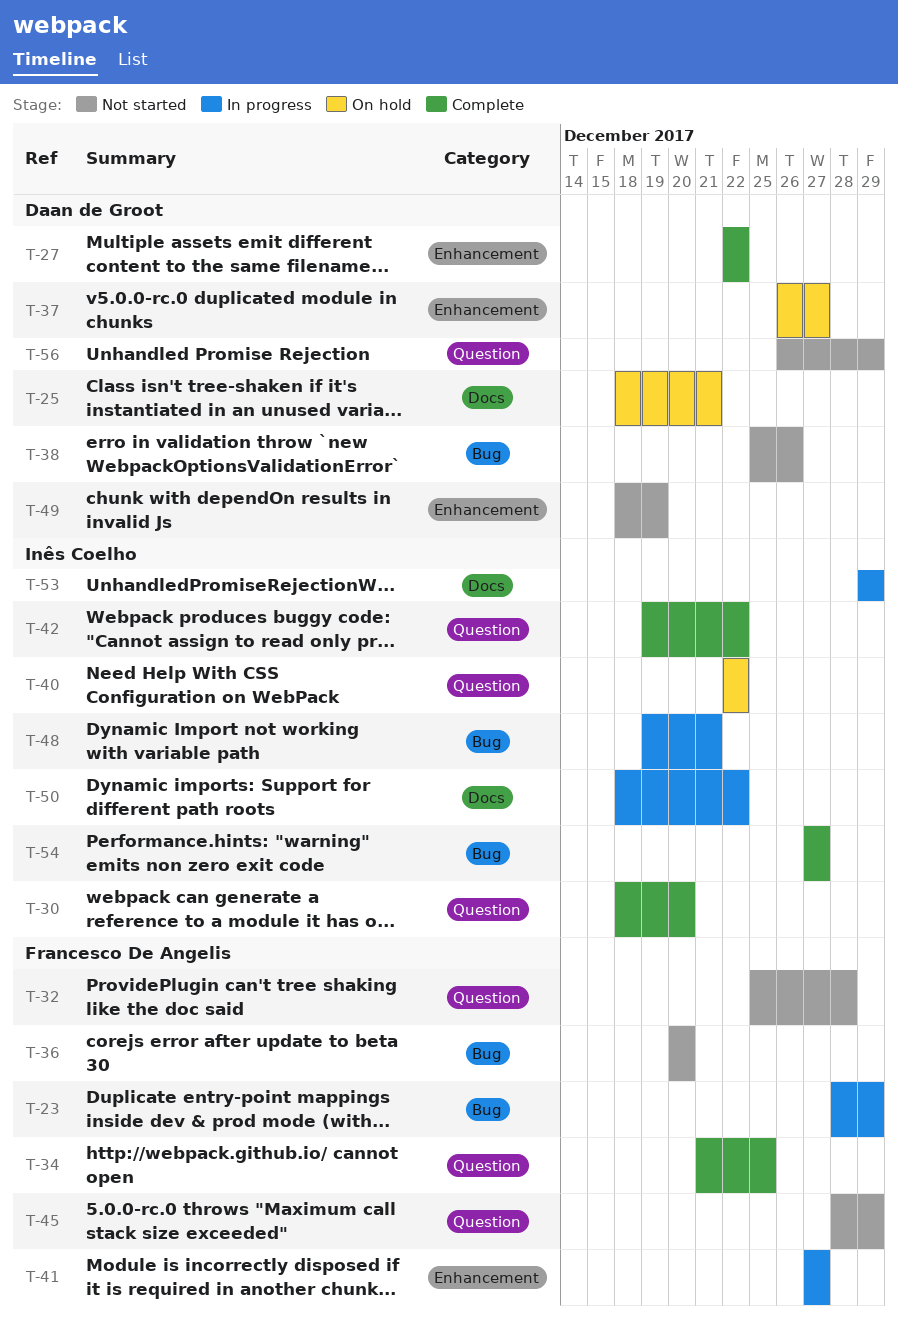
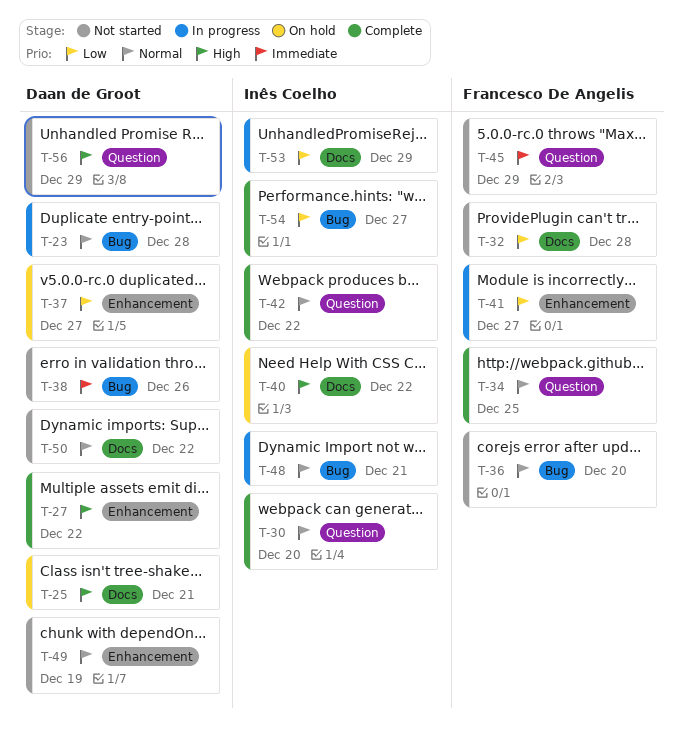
T-23, owner: Francesco De Angelis -> Daan de Groot
T-23, due: Dec 29 -> Dec 28
T-32, label: Question -> Docs
T-40, label: Question -> Docs
T-50, status: In progress -> Not started
T-50, owner: Inês Coelho -> Daan de Groot

